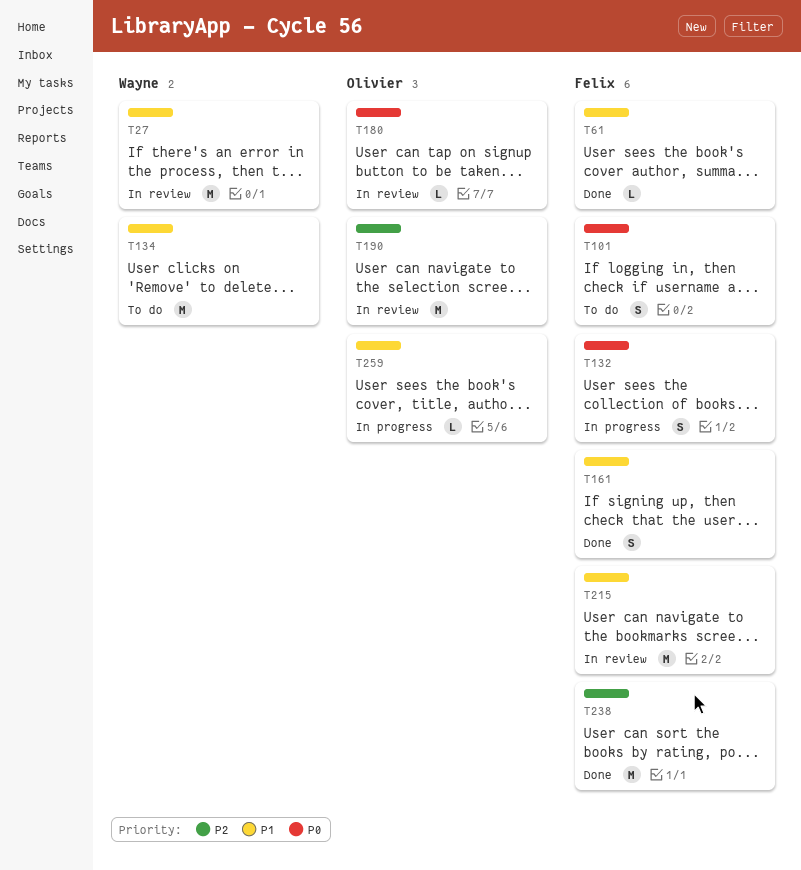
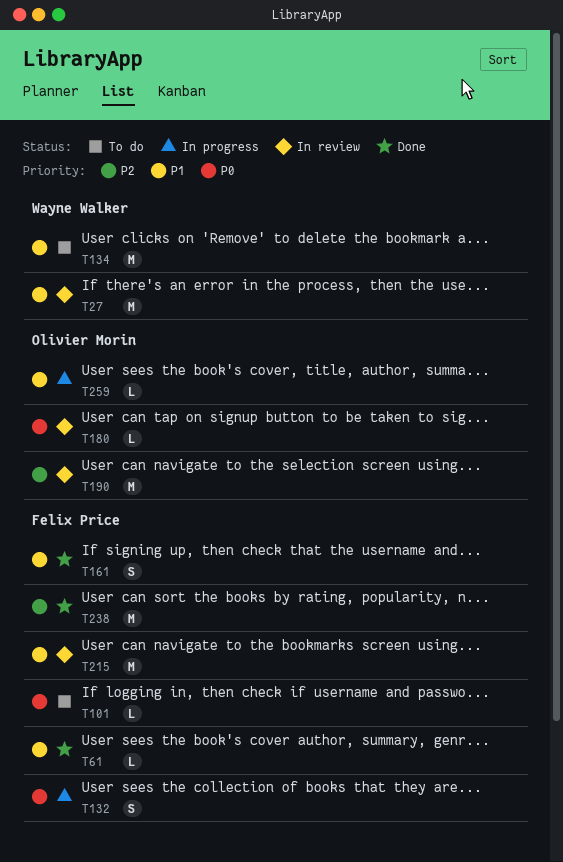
T101, estimate: S -> L

